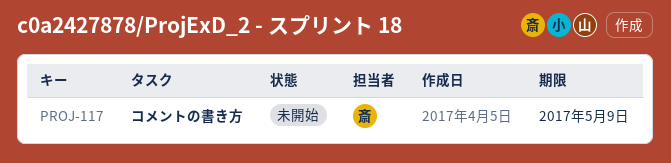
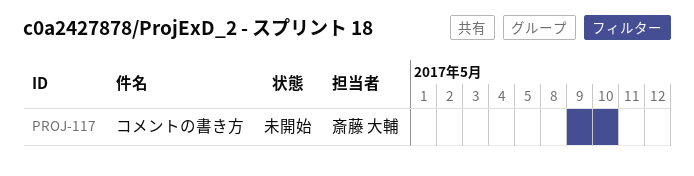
PROJ-117, due: May 9 -> May 10

